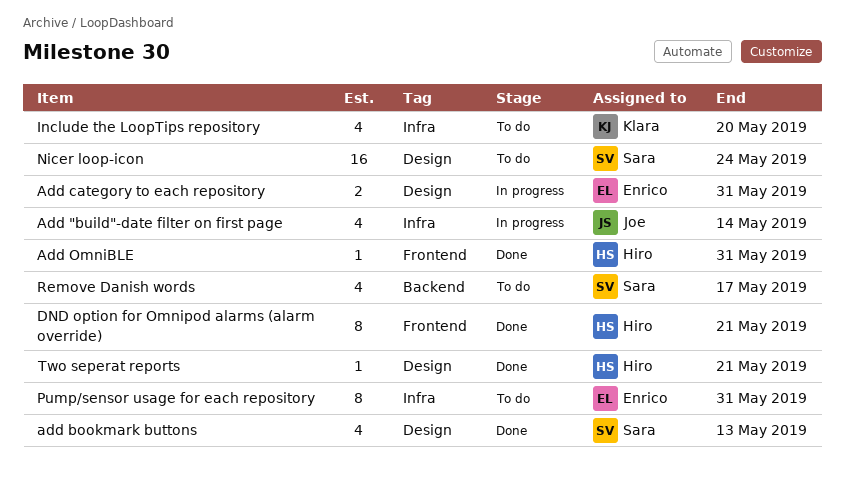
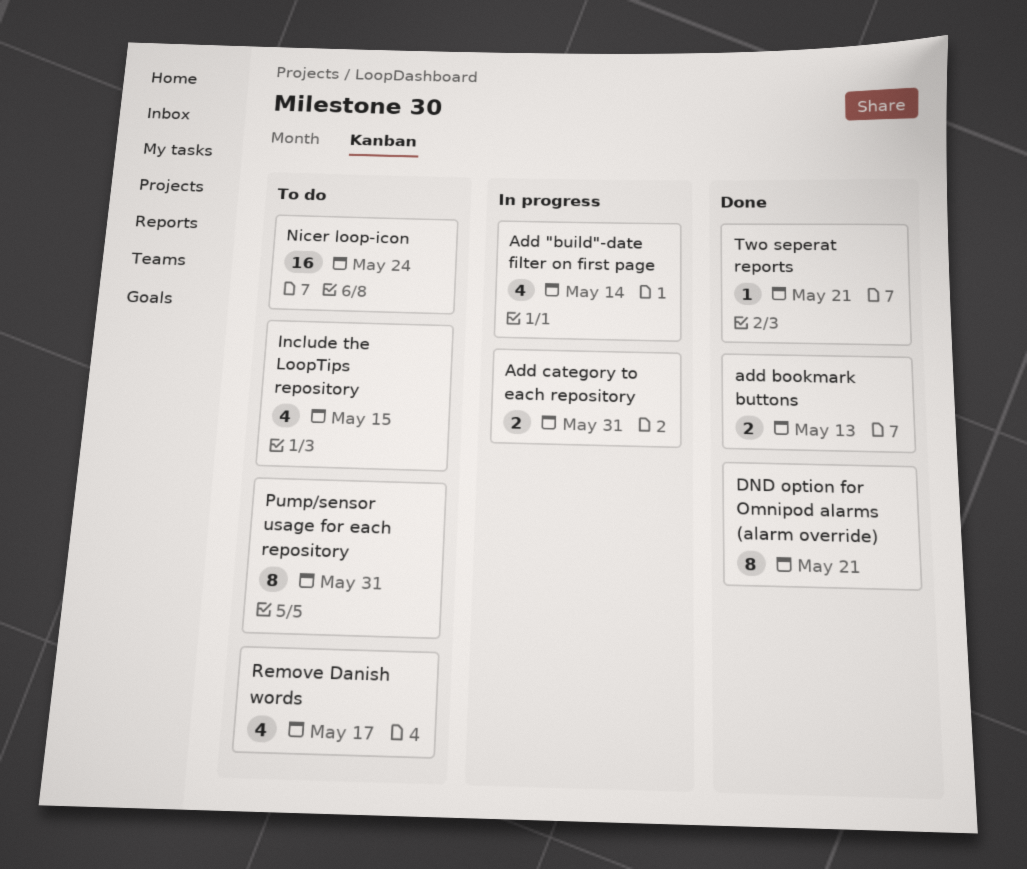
add bookmark buttons, estimate: 4 -> 2
Add OmniBLE: present -> none
Include the LoopTips repository, due: May 20 -> May 15

